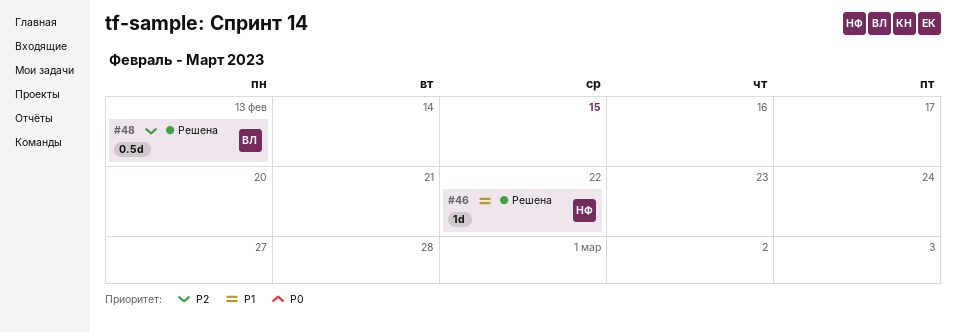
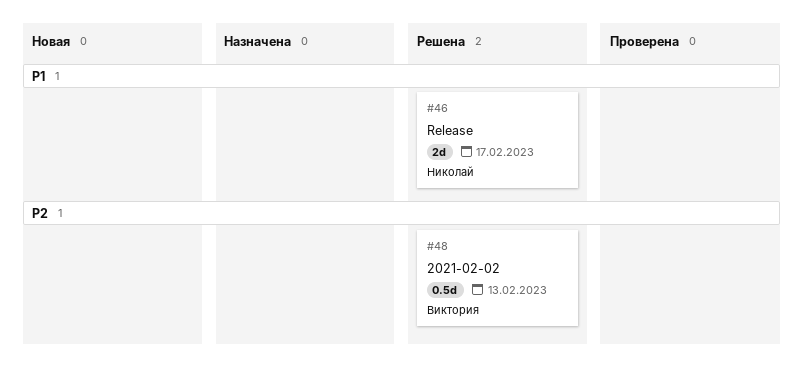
#46, estimate: 1d -> 2d
#46, due: Feb 22 -> Feb 17

